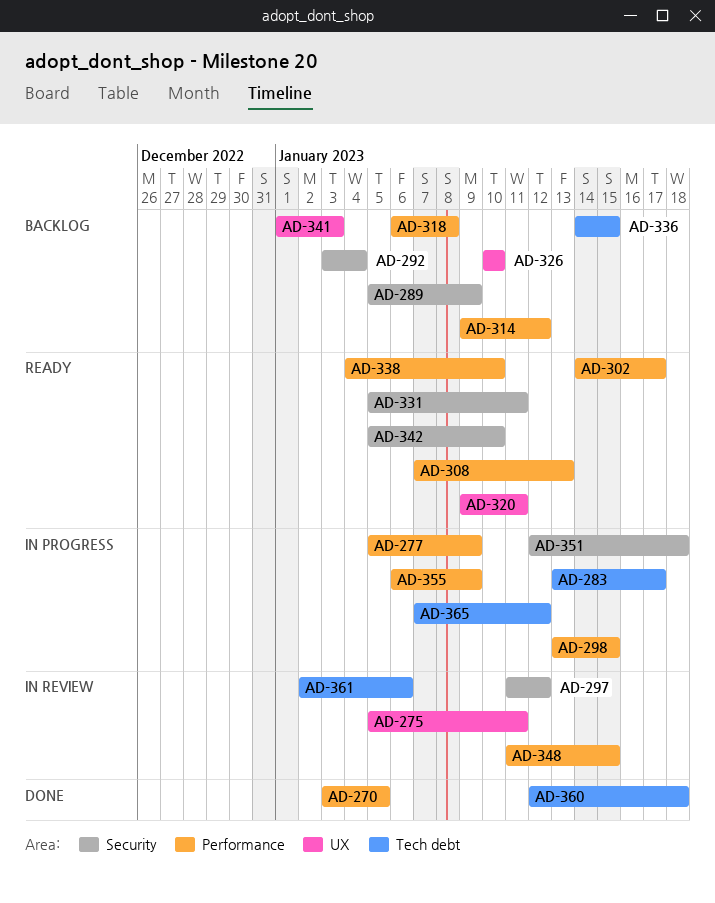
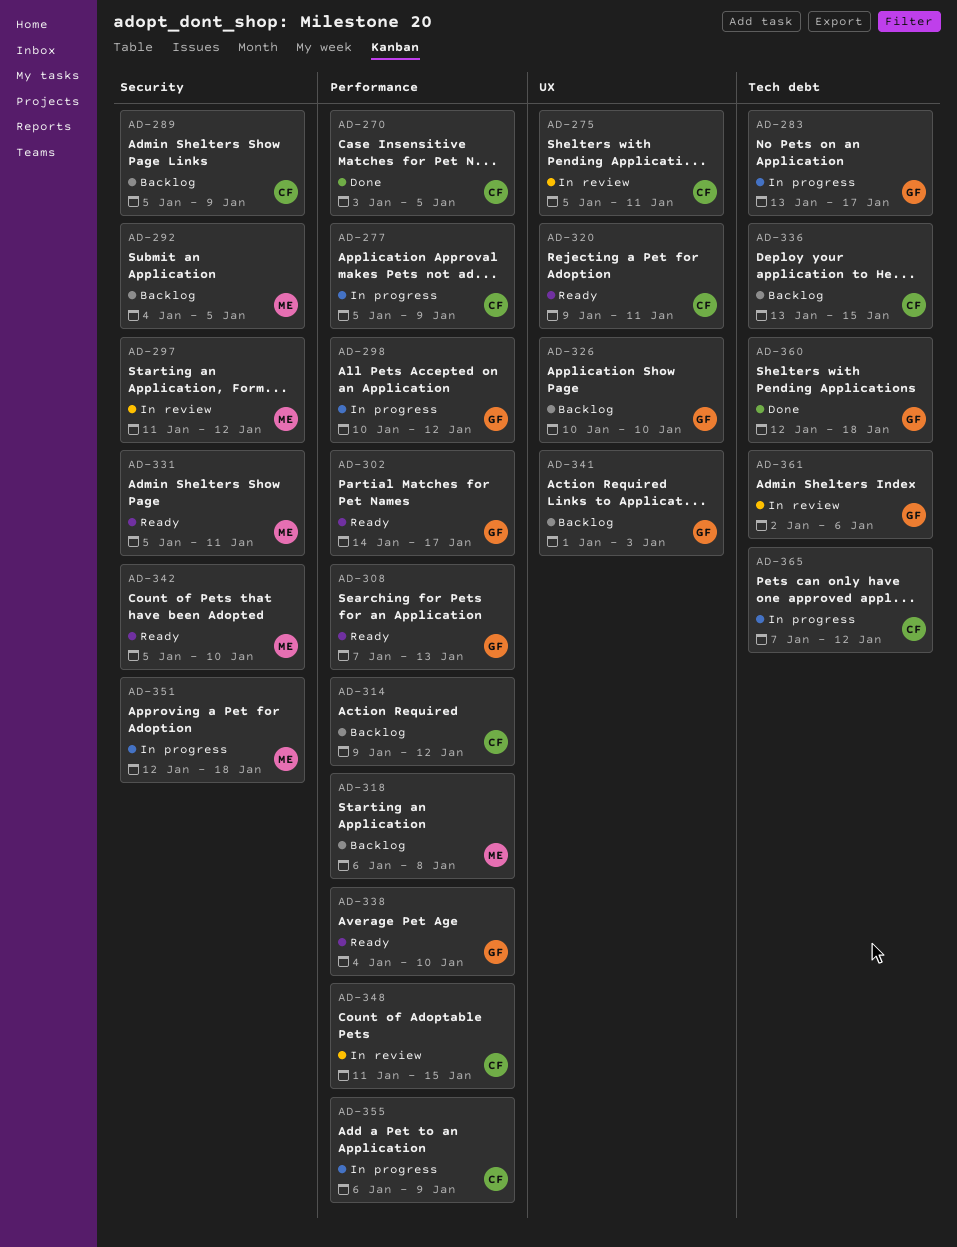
AD-292, start: Jan 3 -> Jan 4
AD-292, due: Jan 4 -> Jan 5
AD-298, start: Jan 13 -> Jan 10
AD-298, due: Jan 15 -> Jan 12
AD-336, start: Jan 14 -> Jan 13

